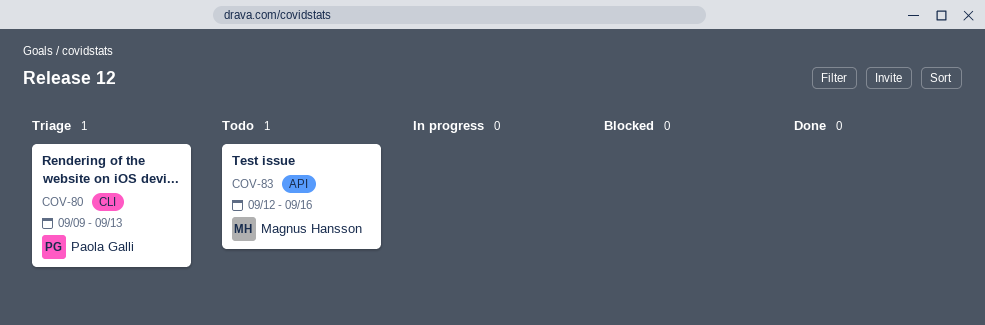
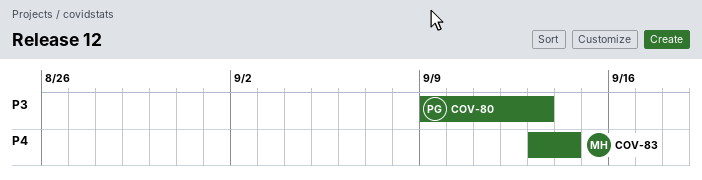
COV-83, start: Sep 12 -> Sep 13
COV-83, due: Sep 16 -> Sep 14

